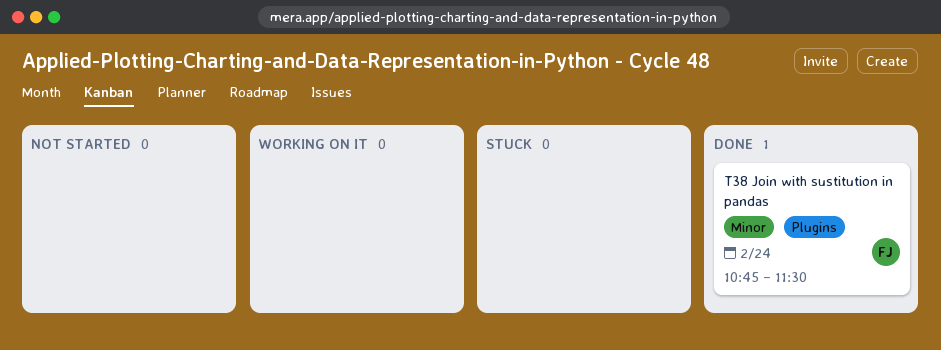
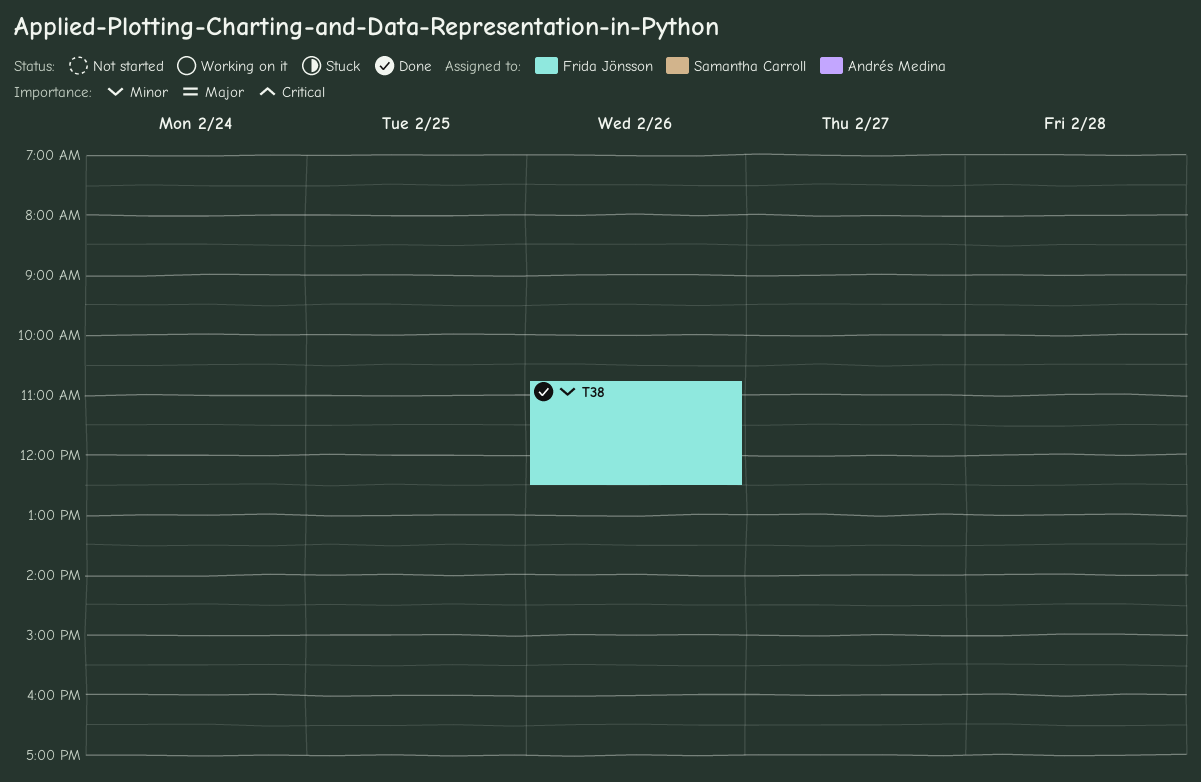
T38, day: Feb 24 -> Feb 26
T38, ends: 11:30 -> 12:30

